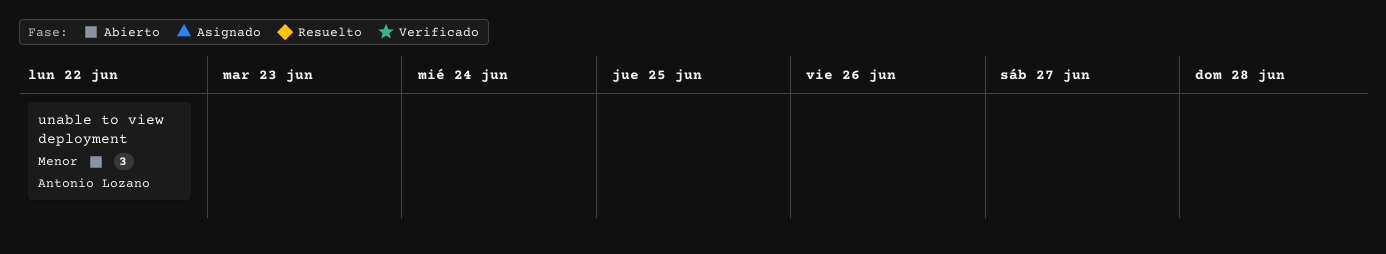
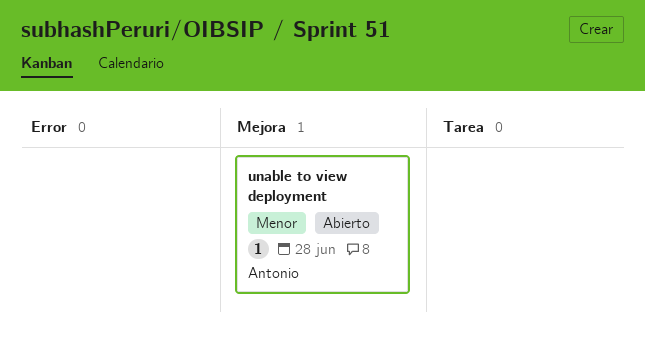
unable to view deployment, estimate: 3 -> 1
unable to view deployment, due: Jun 22 -> Jun 28

